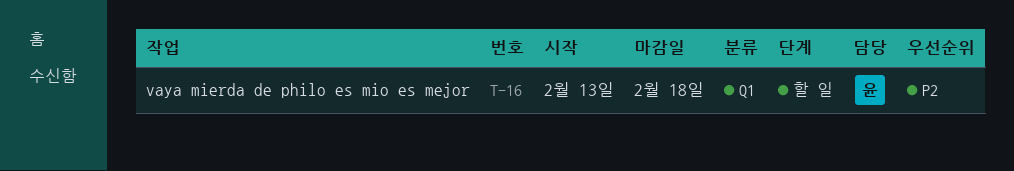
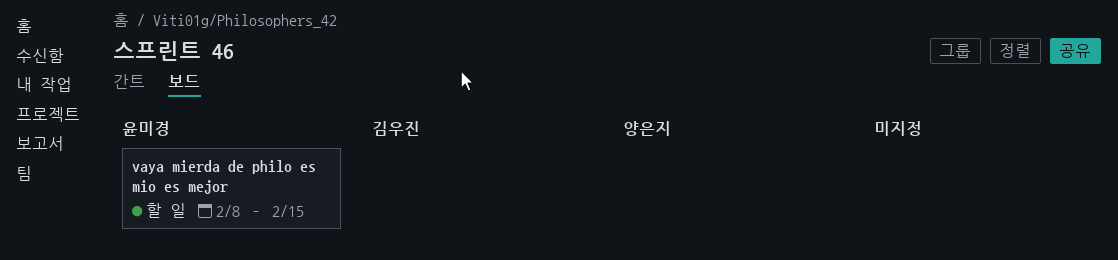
vaya mierda de philo es mio es mejor, start: Feb 13 -> Feb 8
vaya mierda de philo es mio es mejor, due: Feb 18 -> Feb 15

